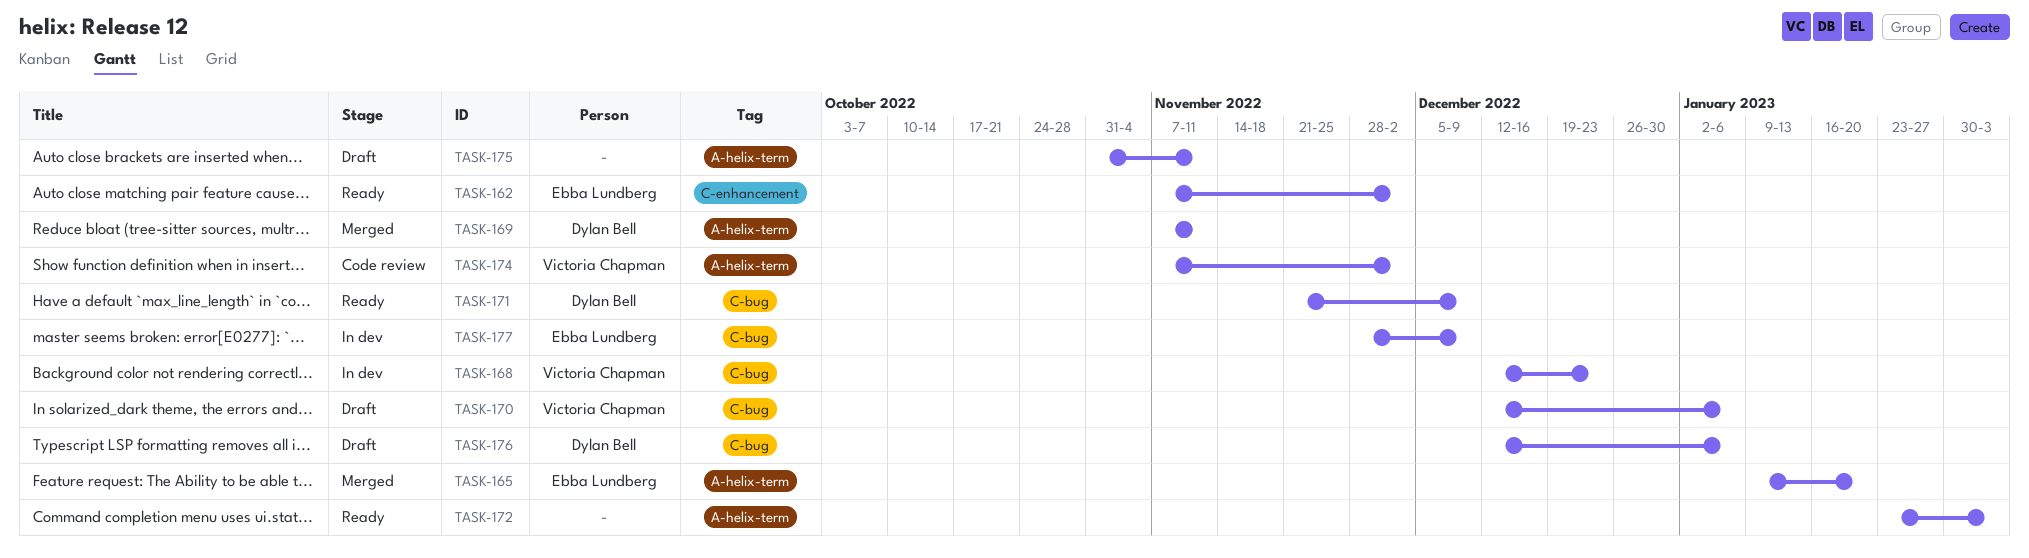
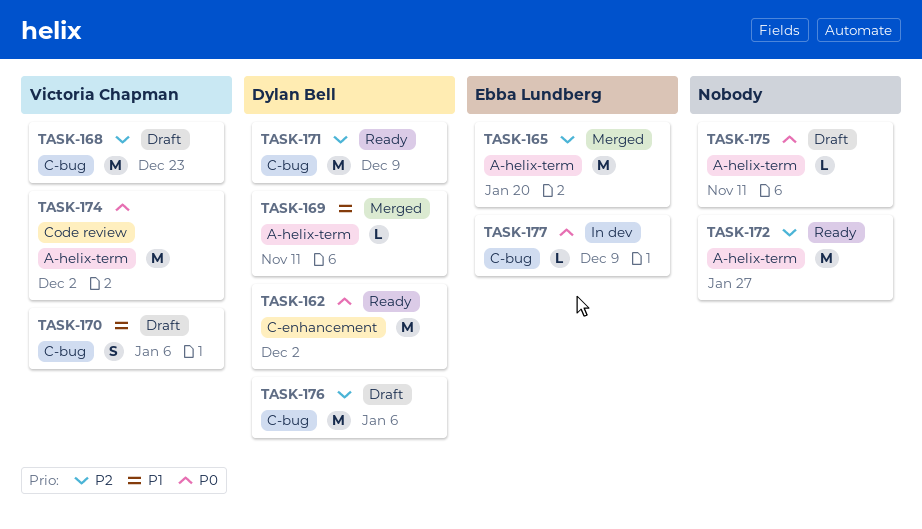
TASK-162, owner: Ebba Lundberg -> Dylan Bell
TASK-168, status: In dev -> Draft
TASK-172, due: Feb 3 -> Jan 27

